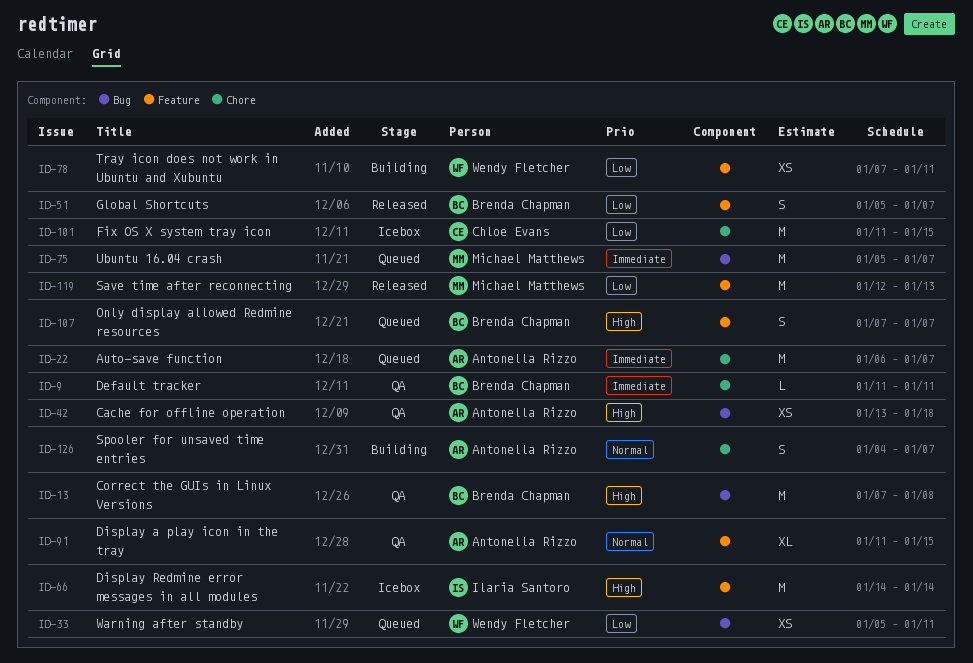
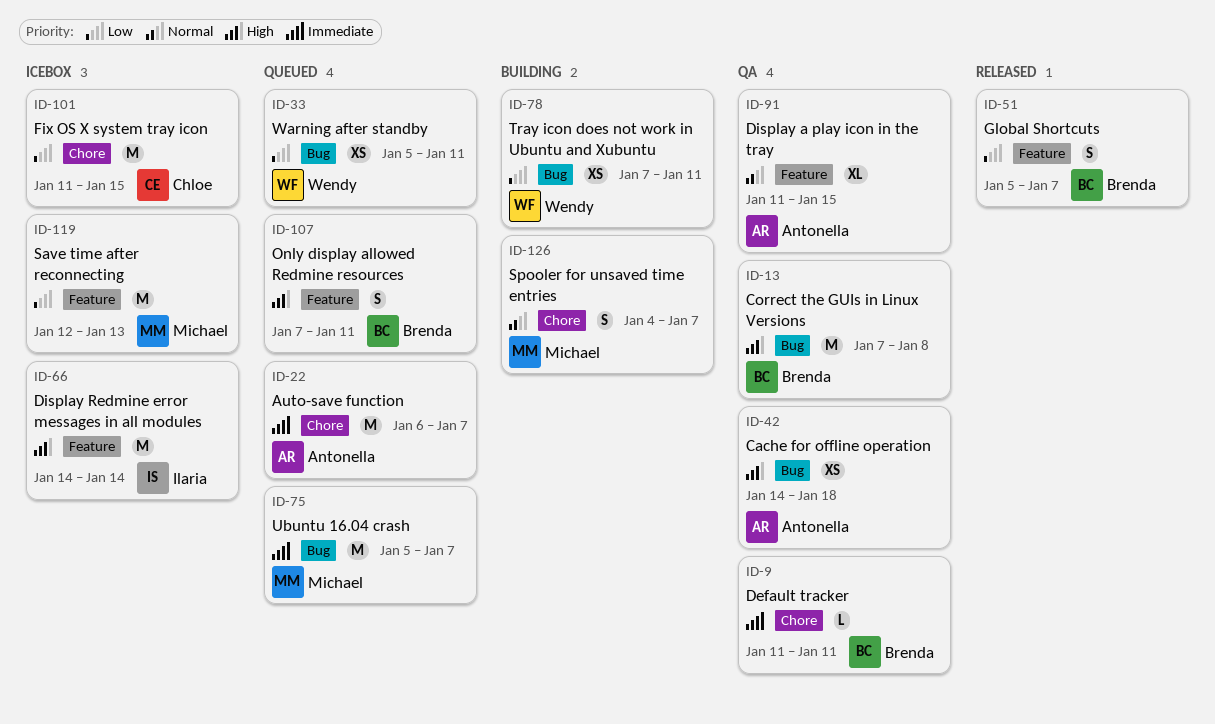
ID-42, start: Jan 13 -> Jan 14
ID-78, label: Feature -> Bug
ID-107, due: Jan 7 -> Jan 11
ID-119, status: Released -> Icebox
ID-126, owner: Antonella Rizzo -> Michael Matthews

